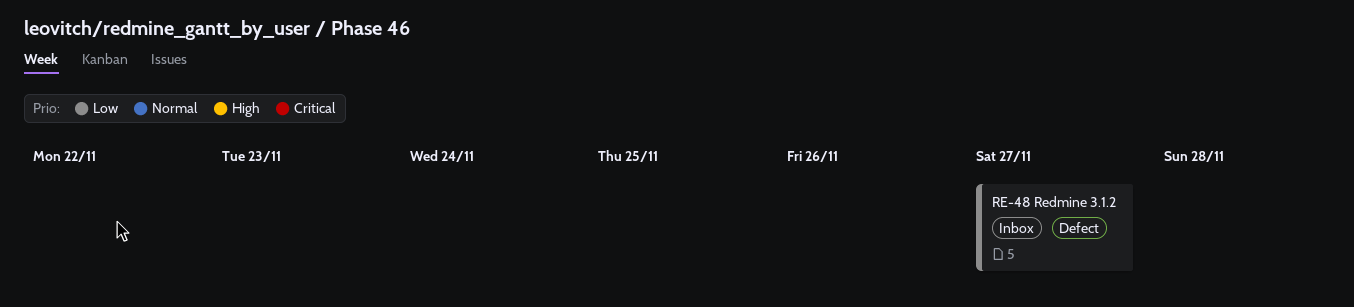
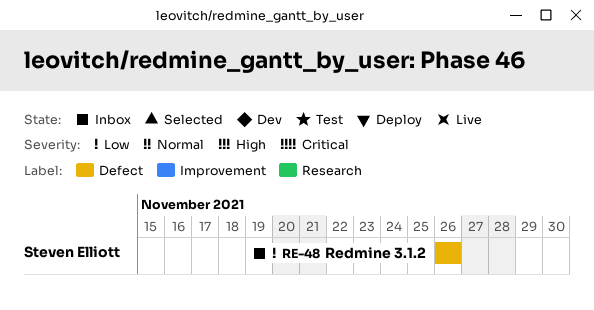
RE-48, due: Nov 27 -> Nov 26

